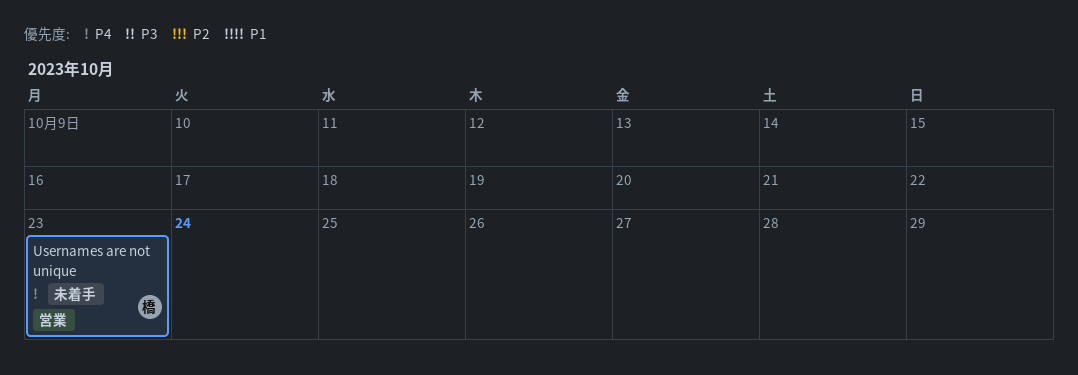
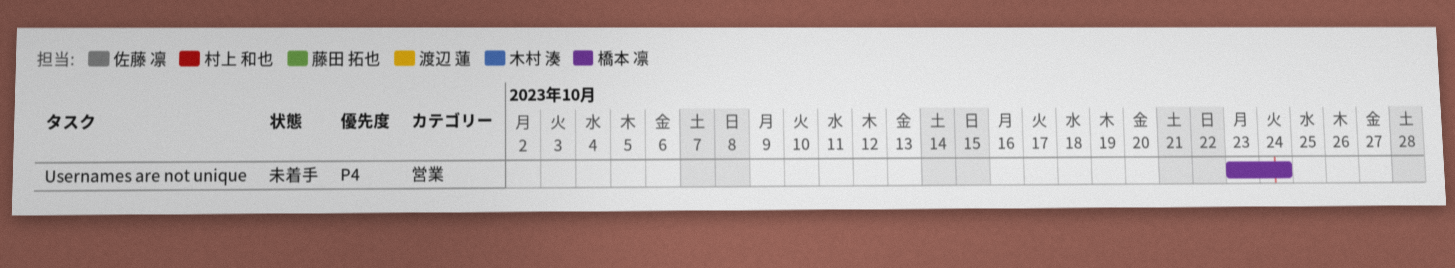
Usernames are not unique, due: Oct 23 -> Oct 24

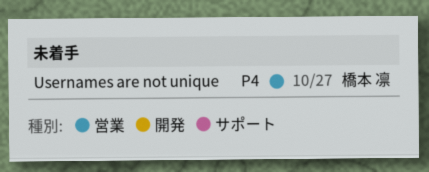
Usernames are not unique, due: Oct 24 -> Oct 27

